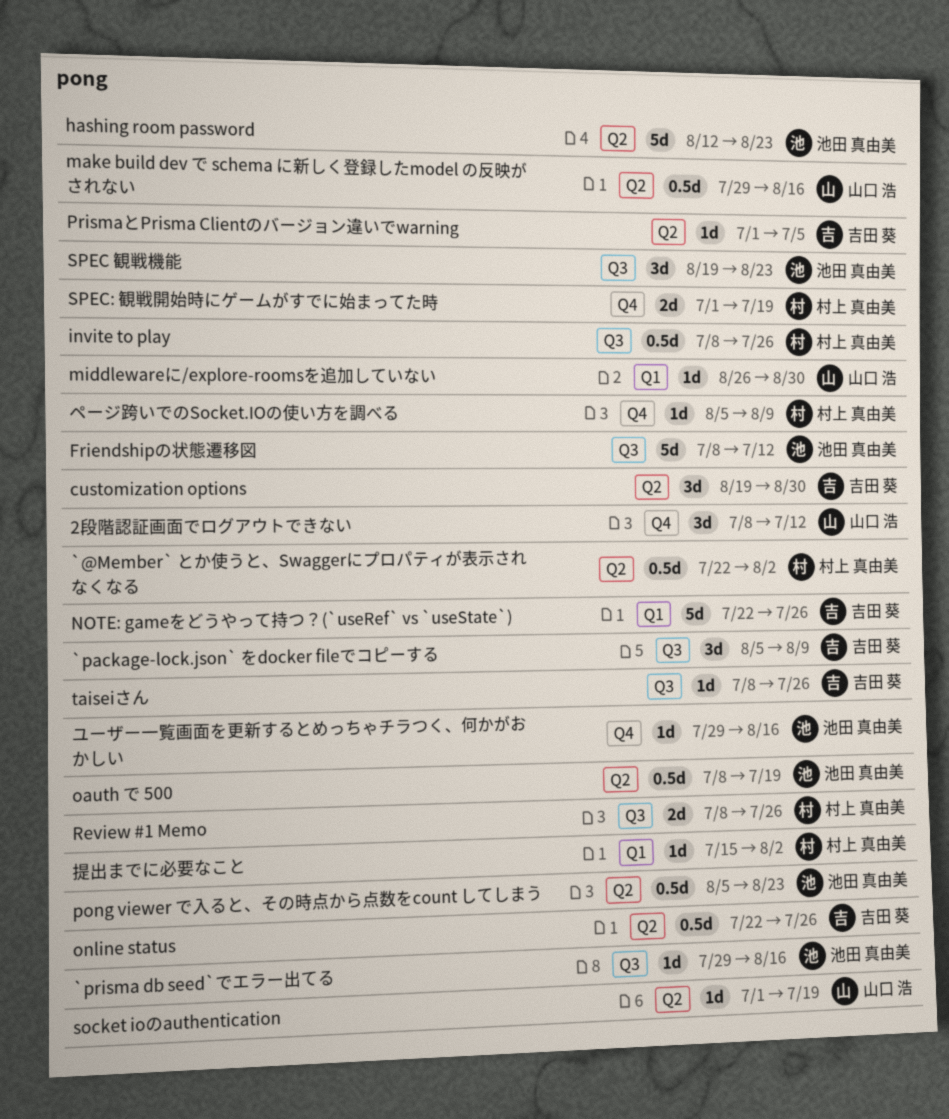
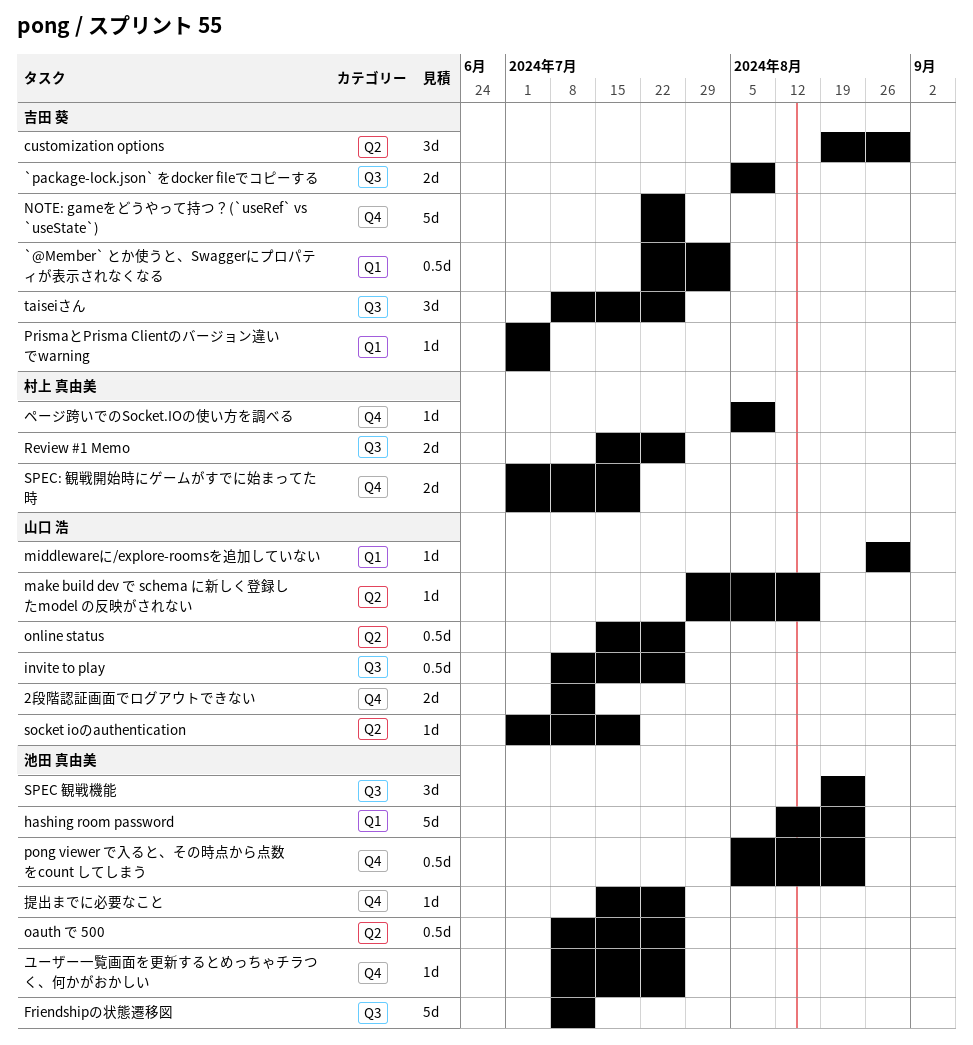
2段階認証画面でログアウトできない, estimate: 3d -> 2d
`@Member` とか使うと、Swaggerにプロパティが表示されなくなる, owner: 村上 真由美 -> 吉田 葵
`@Member` とか使うと、Swaggerにプロパティが表示されなくなる, label: Q2 -> Q1
`package-lock.json` をdocker fileでコピーする, estimate: 3d -> 2d
`prisma db seed`でエラー出てる: present -> none
hashing room password, label: Q2 -> Q1
invite to play, owner: 村上 真由美 -> 山口 浩
make build dev で schema に新しく登録したmodel の反映がされない, estimate: 0.5d -> 1d
NOTE: gameをどうやって持つ？(`useRef` vs `useState`), label: Q1 -> Q4
oauth で 500, due: Jul 19 -> Jul 26
online status, owner: 吉田 葵 -> 山口 浩
online status, start: Jul 22 -> Jul 15
pong viewer で入ると、その時点から点数をcount してしまう, label: Q2 -> Q4
PrismaとPrisma Clientのバージョン違いでwarning, label: Q2 -> Q1
Review #1 Memo, start: Jul 8 -> Jul 15
taiseiさん, estimate: 1d -> 3d
ユーザー一覧画面を更新するとめっちゃチラつく、何かがおかしい, start: Jul 29 -> Jul 8
ユーザー一覧画面を更新するとめっちゃチラつく、何かがおかしい, due: Aug 16 -> Jul 26
提出までに必要なこと, owner: 村上 真由美 -> 池田 真由美
提出までに必要なこと, label: Q1 -> Q4
提出までに必要なこと, due: Aug 2 -> Jul 26

